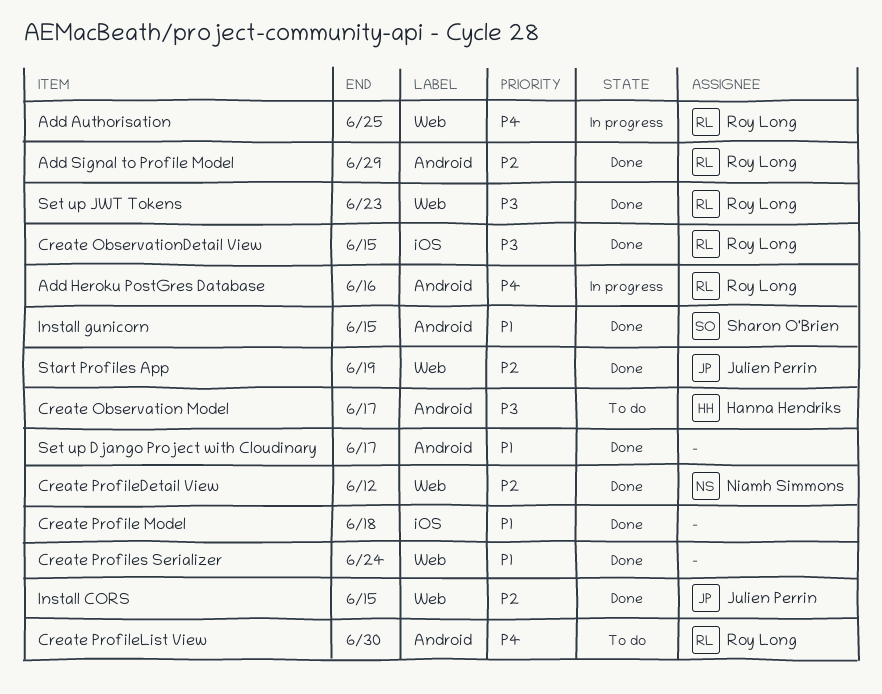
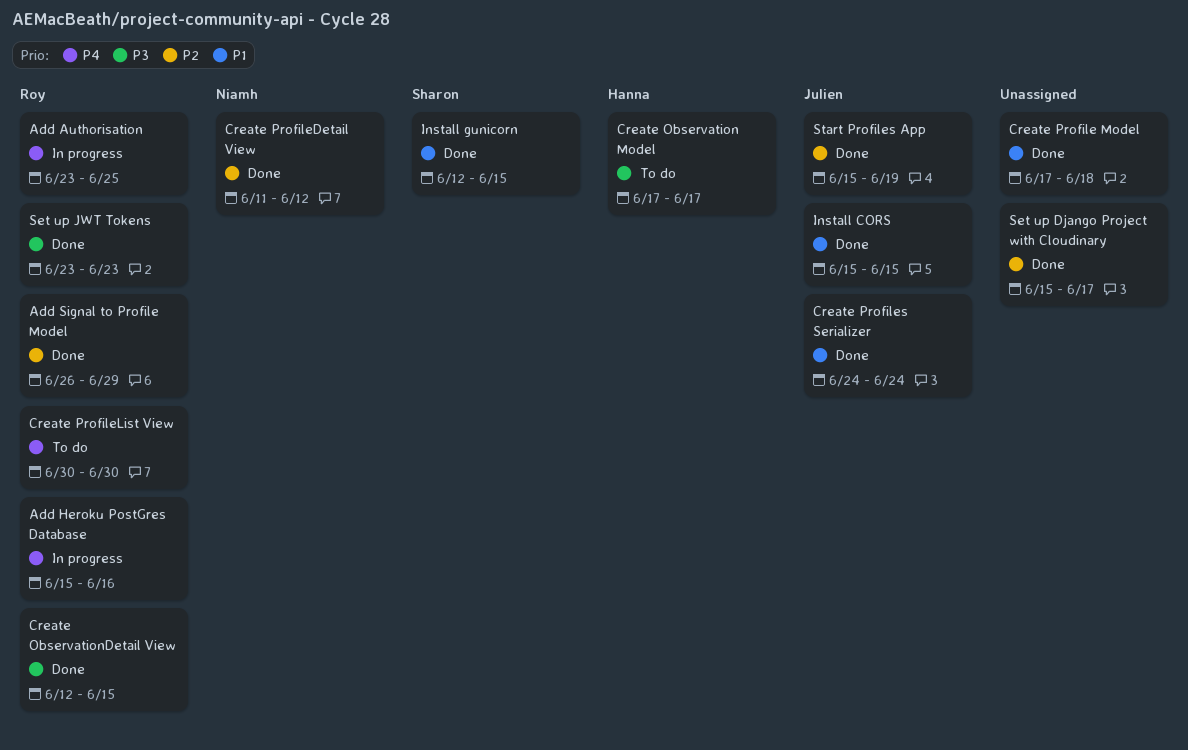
Create Profiles Serializer, owner: none -> Julien Perrin
Install CORS, priority: P2 -> P1
Set up Django Project with Cloudinary, priority: P1 -> P2

